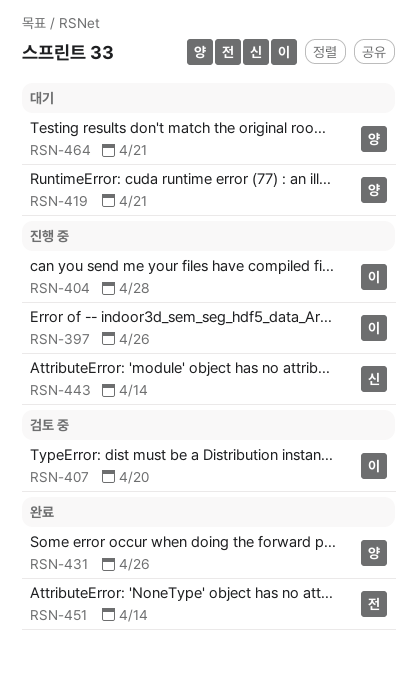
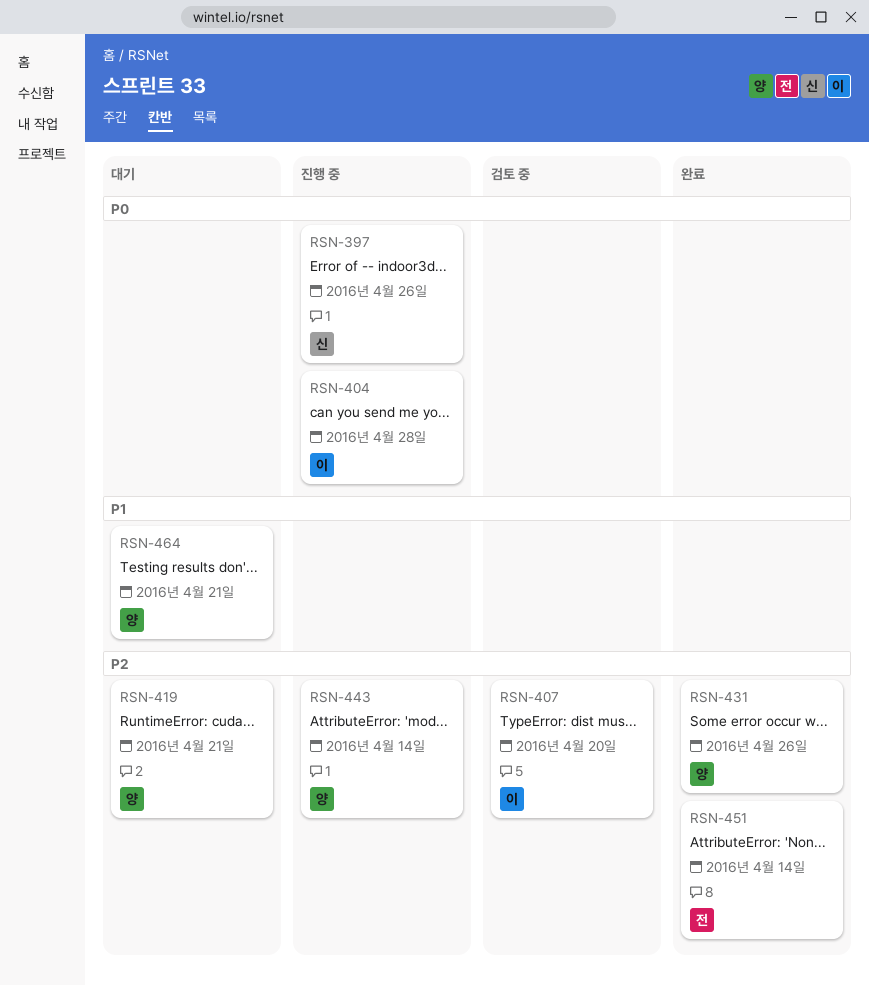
RSN-397, owner: 이 -> 신
RSN-443, owner: 신 -> 양

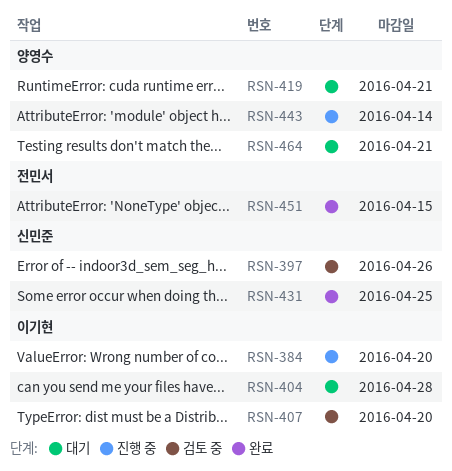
RSN-384: none -> present
RSN-397, status: 진행 중 -> 검토 중
RSN-404, status: 진행 중 -> 대기
RSN-431, owner: 양영수 -> 신민준
RSN-431, due: Apr 26 -> Apr 25
RSN-451, due: Apr 14 -> Apr 15

